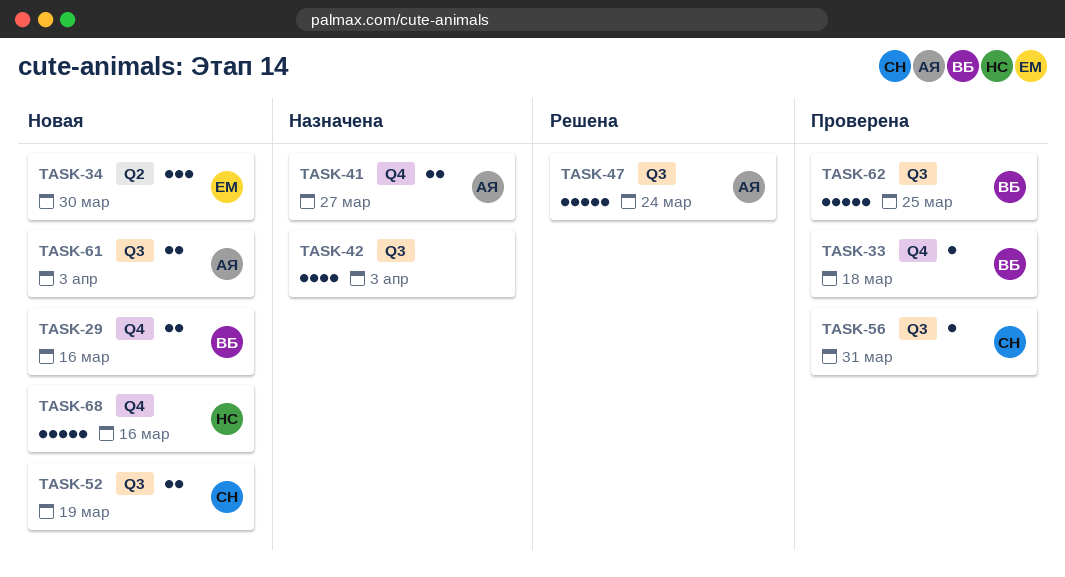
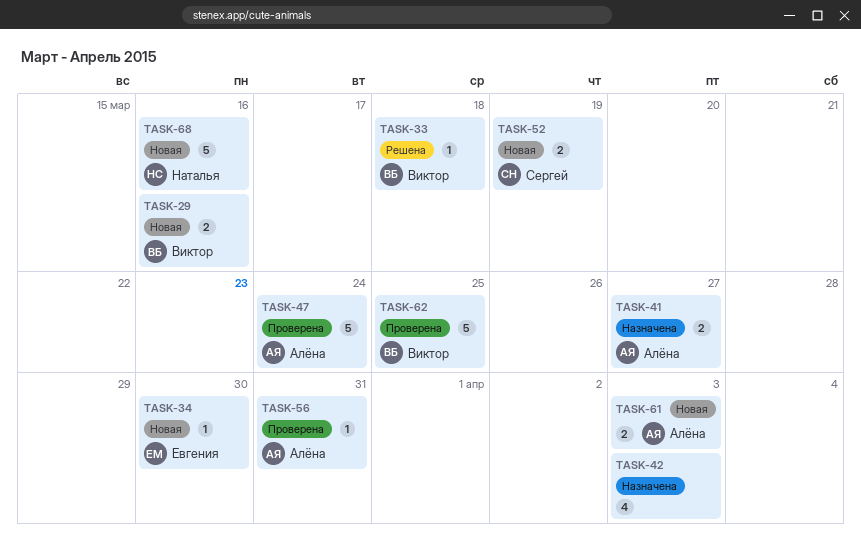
TASK-33, status: Проверена -> Решена
TASK-34, estimate: 3 -> 1
TASK-47, status: Решена -> Проверена
TASK-56, owner: Сергей -> Алёна

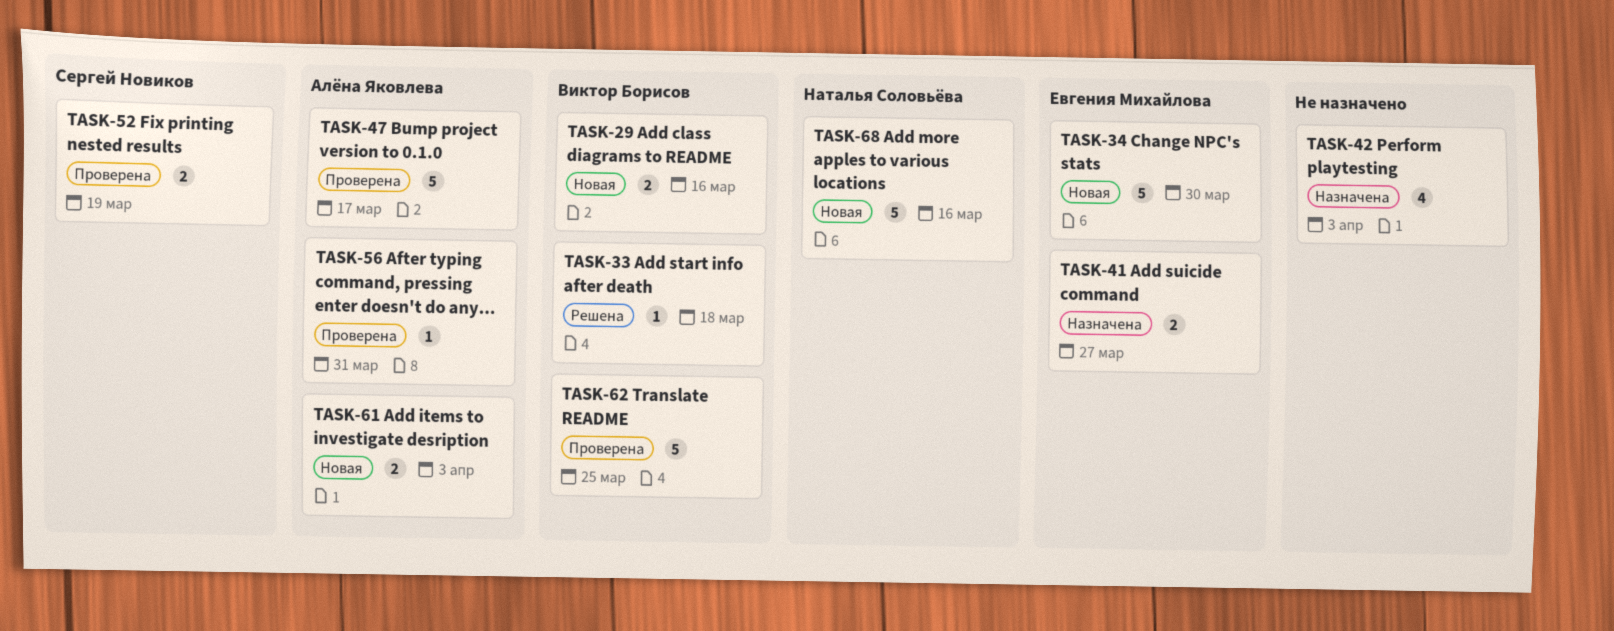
TASK-34, estimate: 1 -> 5
TASK-41, owner: Алёна Яковлева -> Евгения Михайлова
TASK-47, due: Mar 24 -> Mar 17
TASK-52, status: Новая -> Проверена

